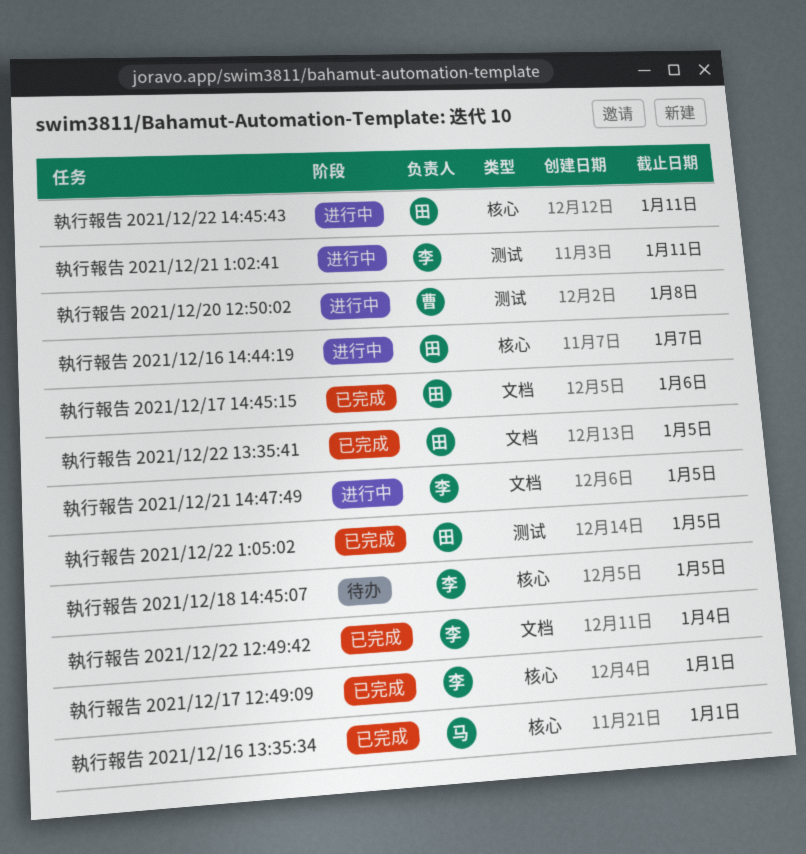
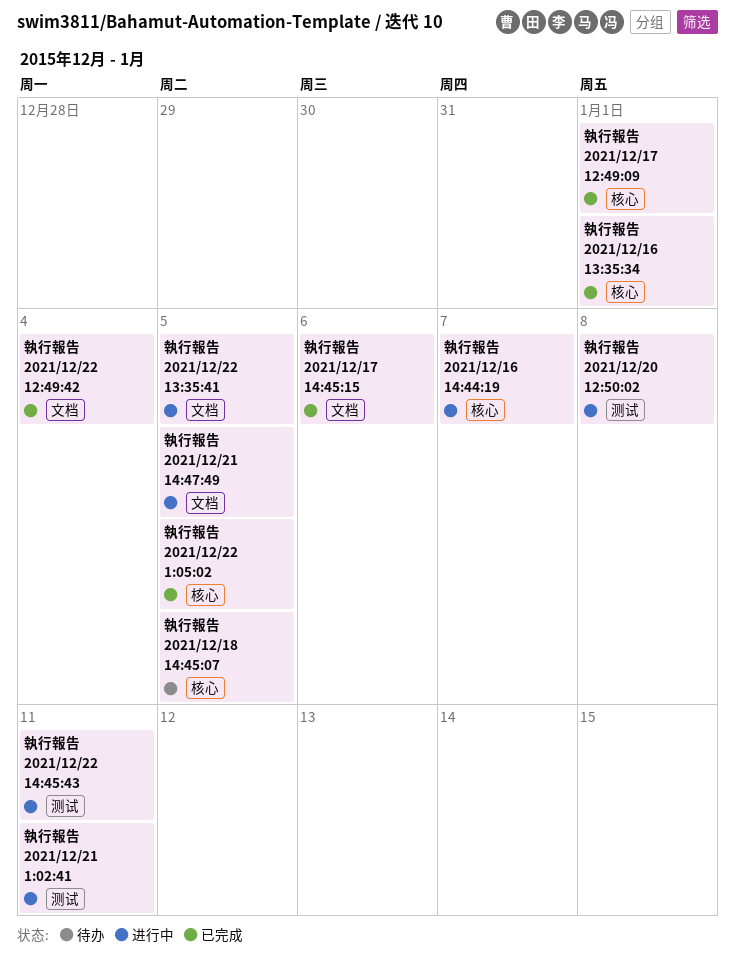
執行報告 2021/12/22 13:35:41, status: 已完成 -> 进行中
執行報告 2021/12/22 14:45:43, label: 核心 -> 测试
執行報告 2021/12/22 1:05:02, label: 测试 -> 核心

